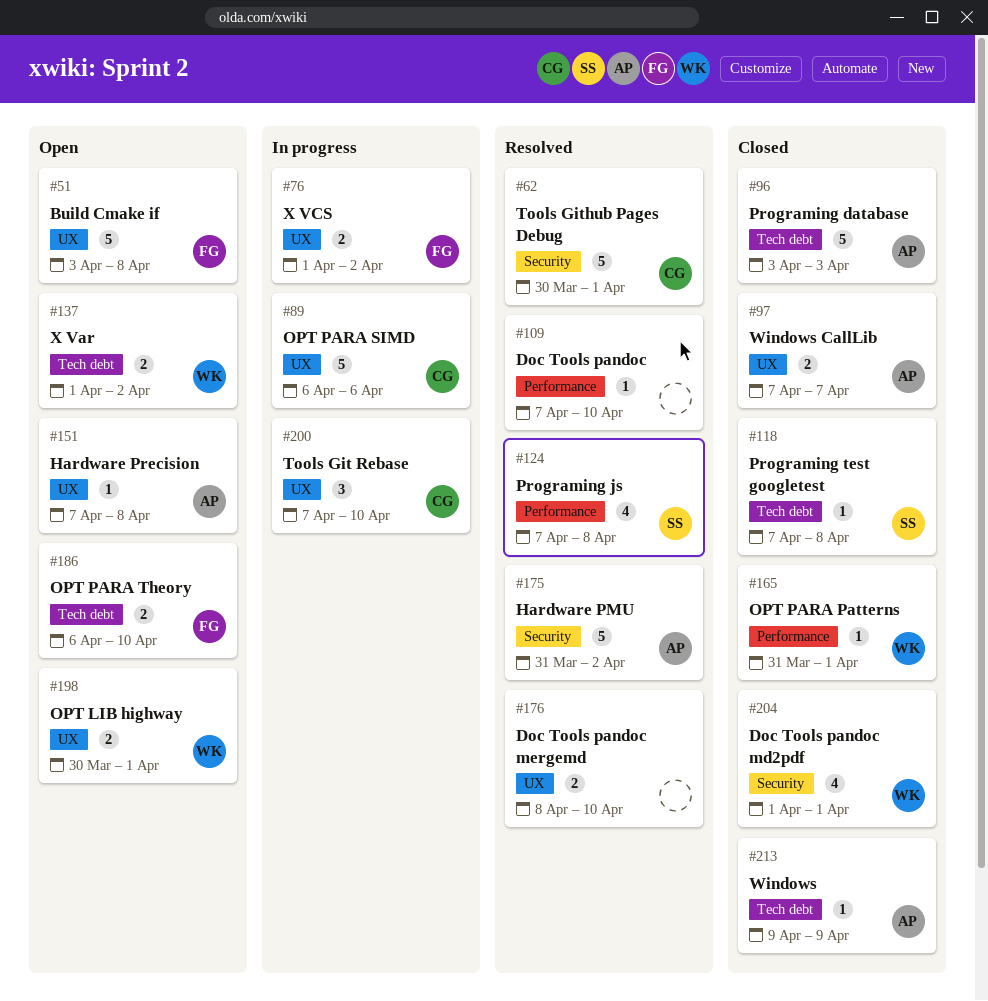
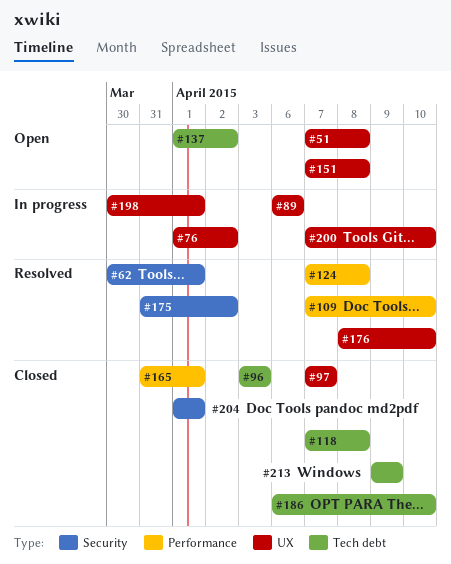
#51, start: Apr 3 -> Apr 7
#186, status: Open -> Closed
#198, status: Open -> In progress

